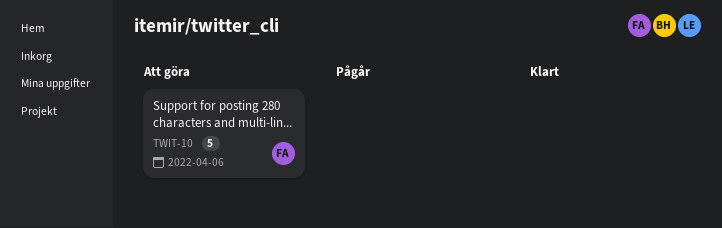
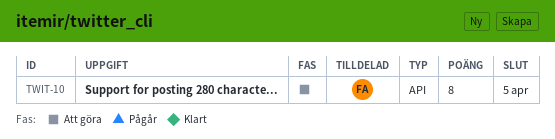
TWIT-10, estimate: 5 -> 8
TWIT-10, due: Apr 6 -> Apr 5

